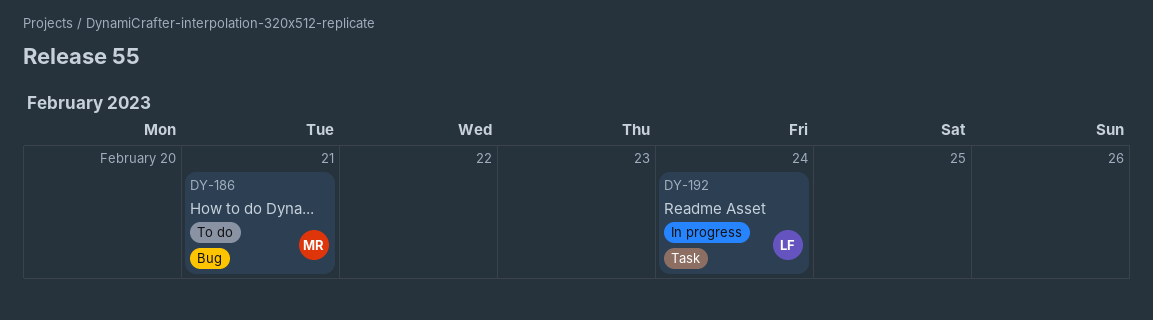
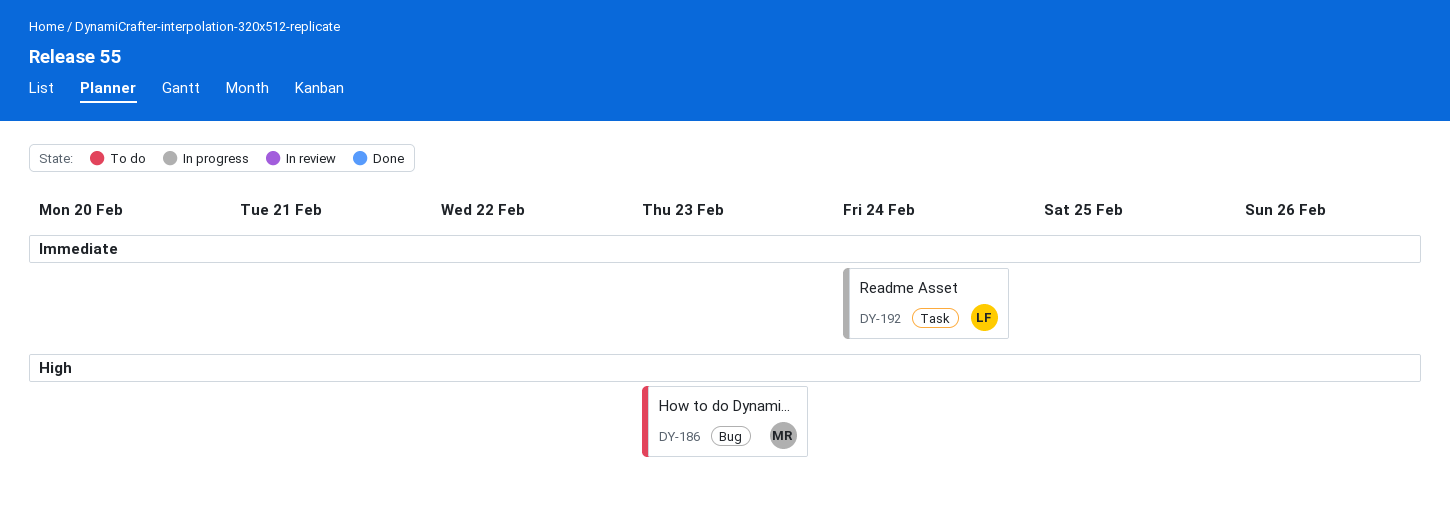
DY-186, due: Feb 21 -> Feb 23

